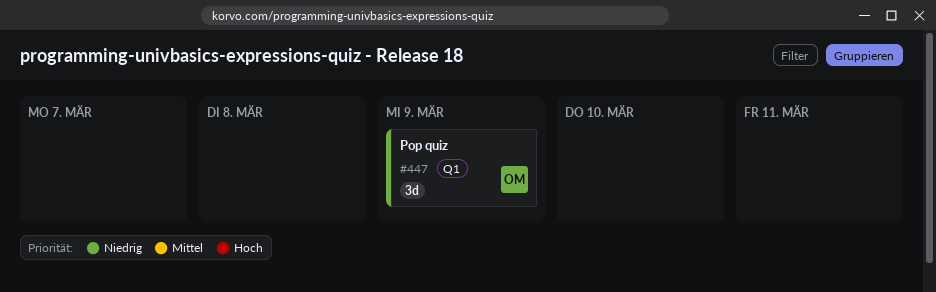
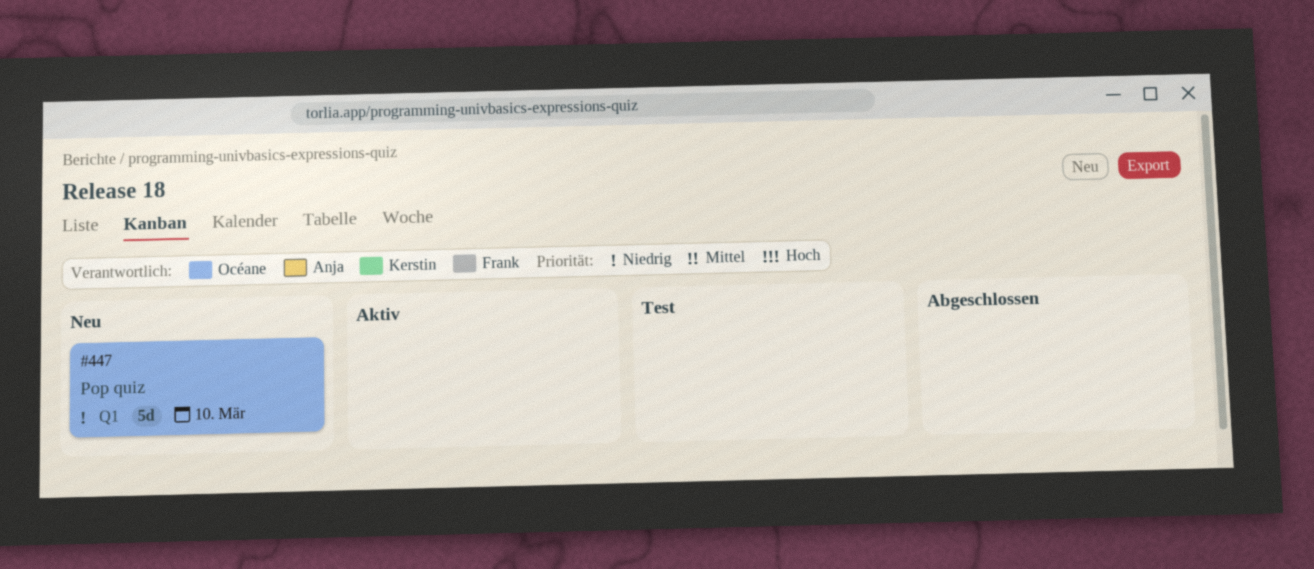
#447, estimate: 3d -> 5d
#447, due: Mar 9 -> Mar 10

